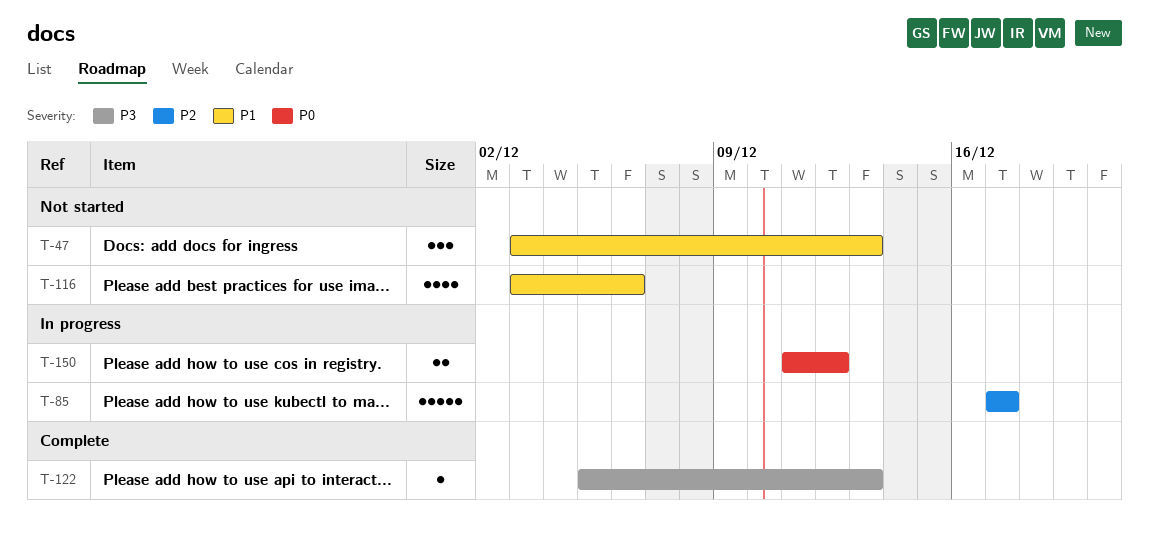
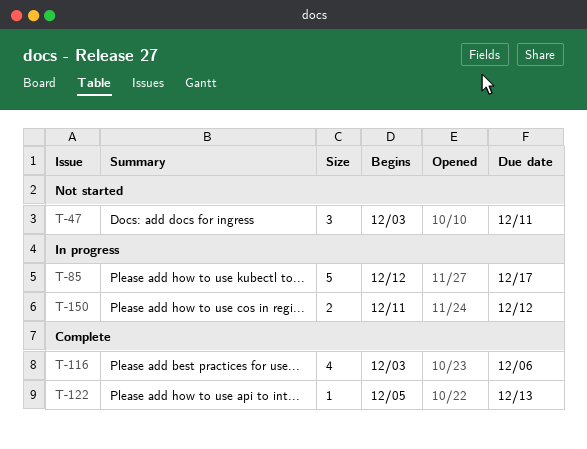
T-47, due: Dec 13 -> Dec 11
T-85, start: Dec 17 -> Dec 12
T-116, status: Not started -> Complete

